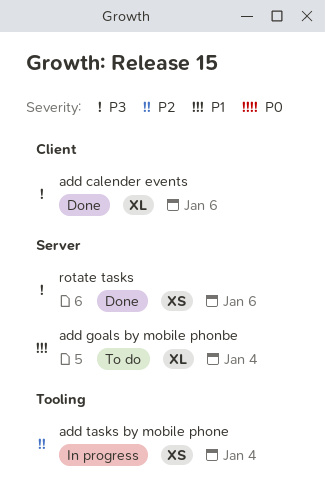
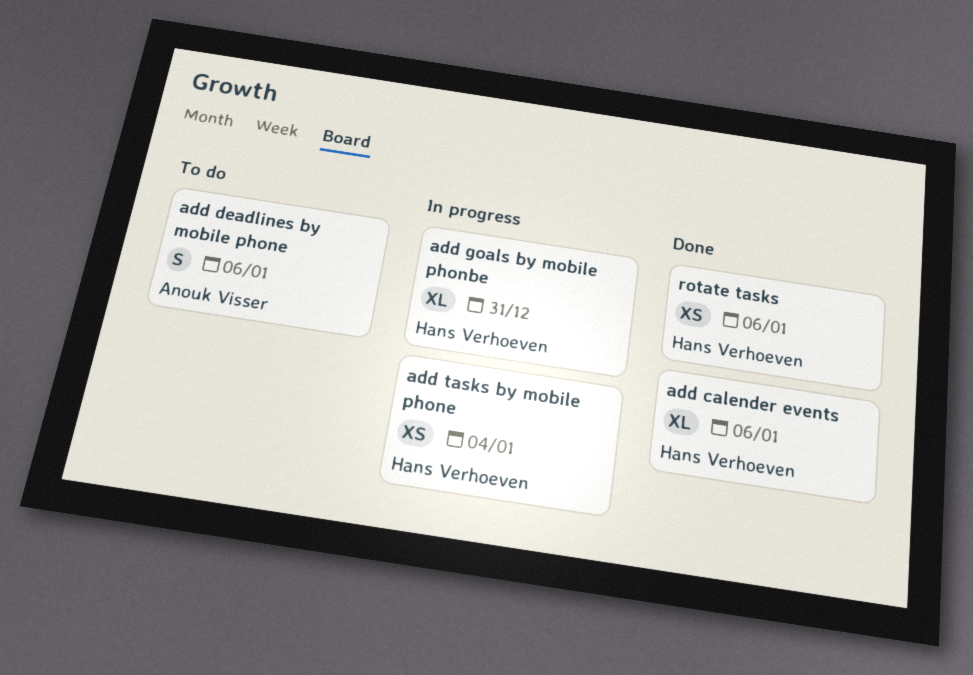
add deadlines by mobile phone: none -> present
add goals by mobile phonbe, status: To do -> In progress
add goals by mobile phonbe, due: Jan 4 -> Dec 31

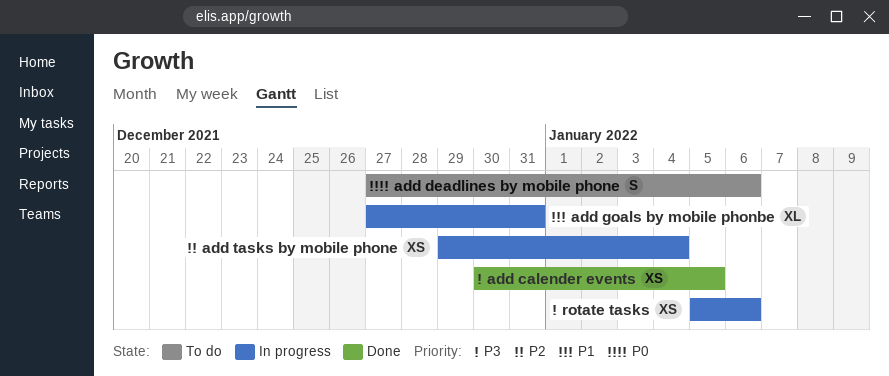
add calender events, estimate: XL -> XS
add calender events, due: Jan 6 -> Jan 5
rotate tasks, status: Done -> In progress

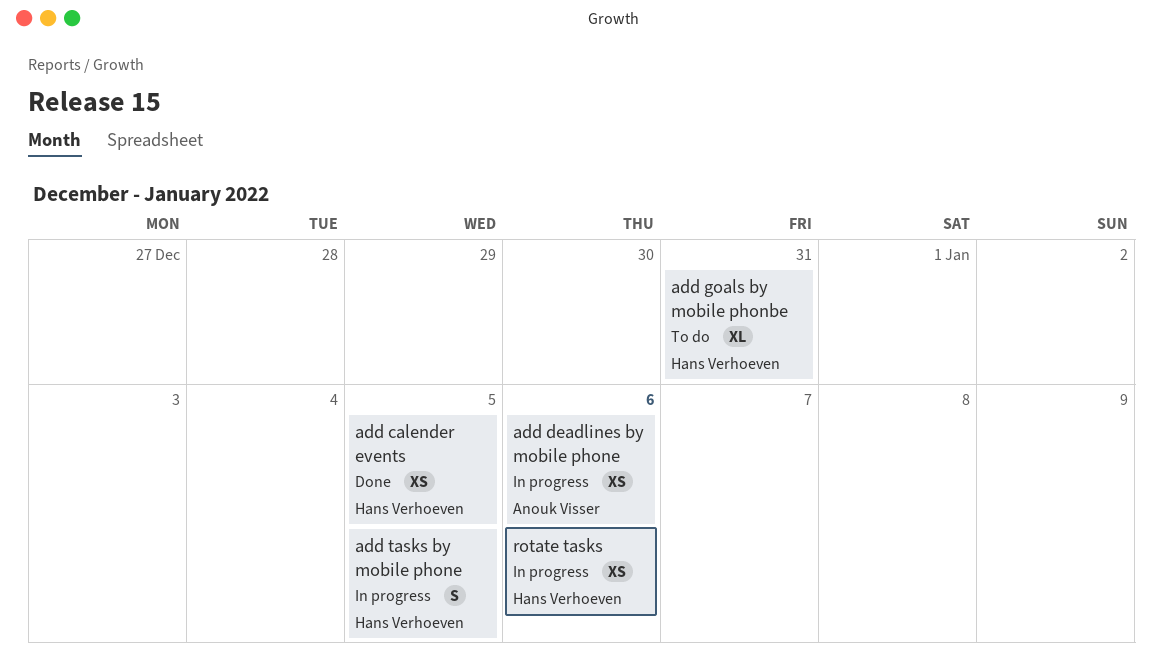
add deadlines by mobile phone, status: To do -> In progress
add deadlines by mobile phone, estimate: S -> XS
add goals by mobile phonbe, status: In progress -> To do
add tasks by mobile phone, estimate: XS -> S
add tasks by mobile phone, due: Jan 4 -> Jan 5

